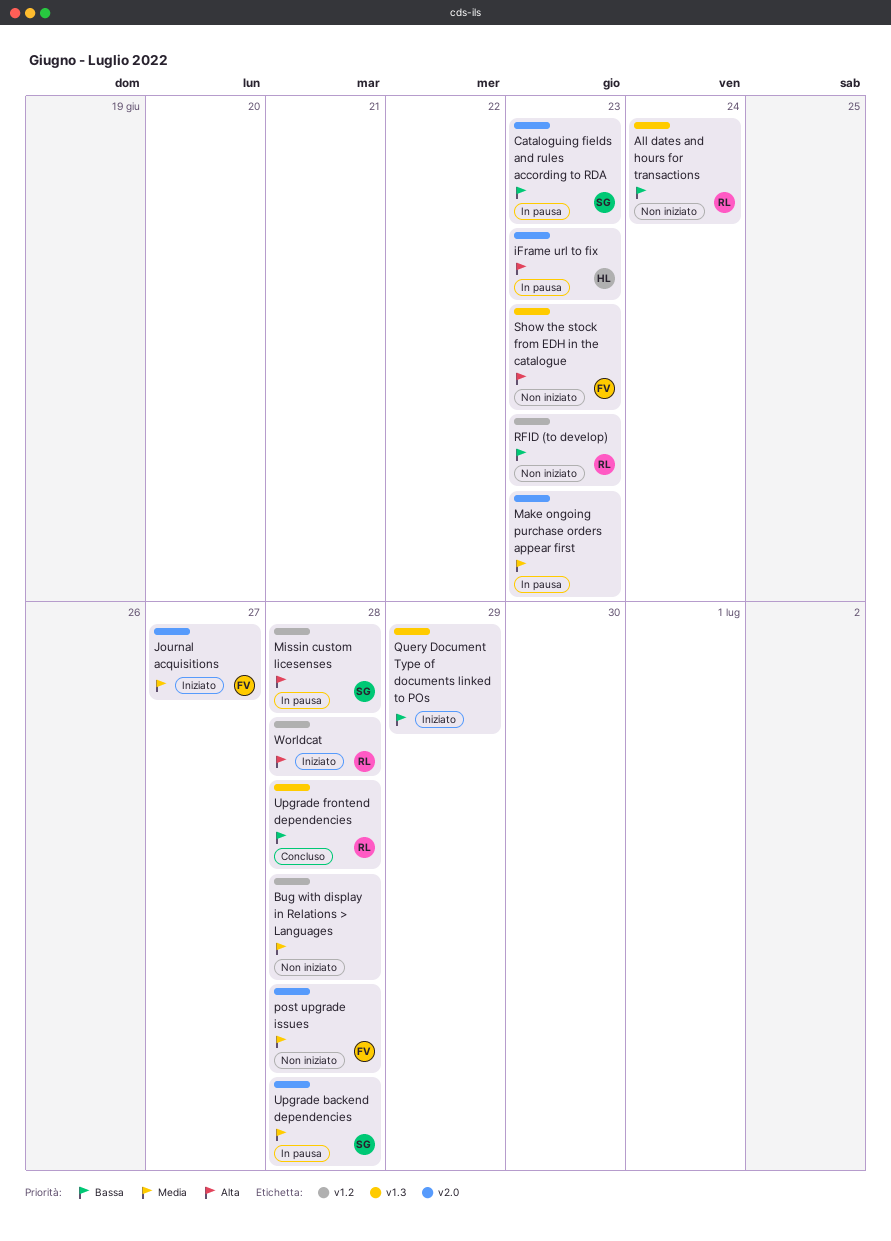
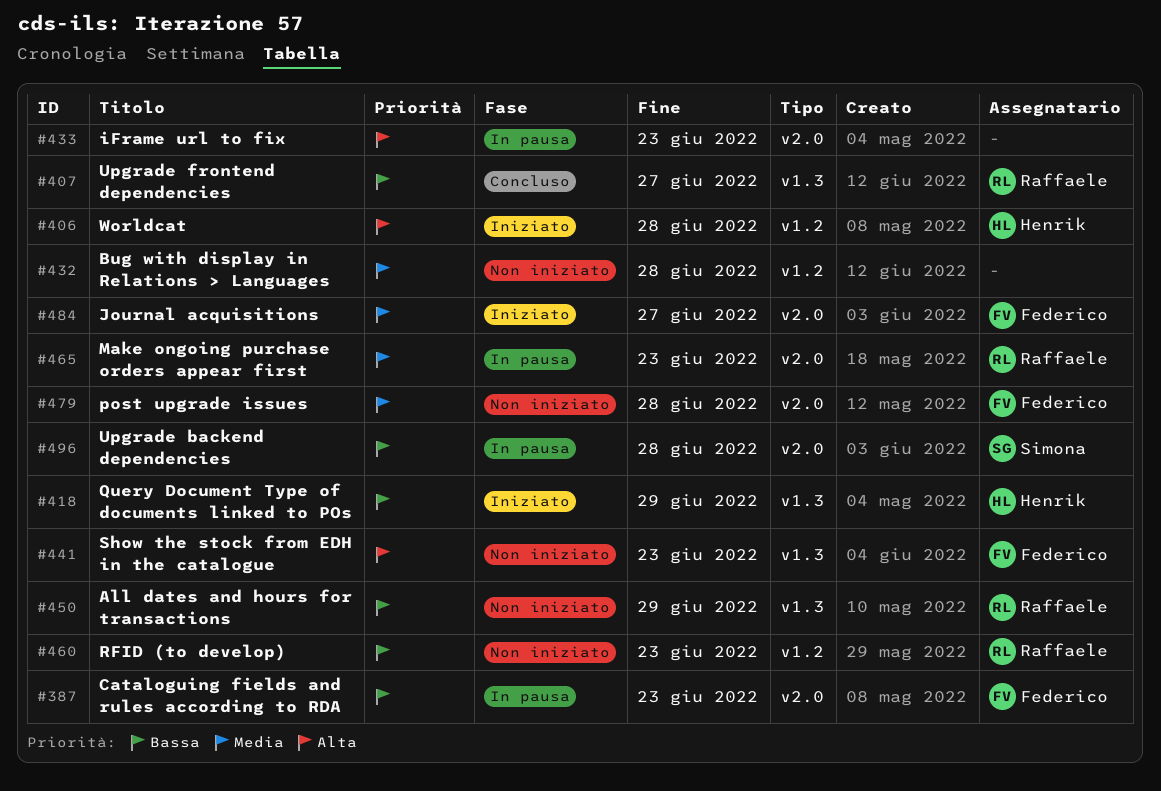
All dates and hours for transactions, due: Jun 24 -> Jun 29
Cataloguing fields and rules according to RDA, owner: Simona -> Federico
iFrame url to fix, owner: Henrik -> none
Make ongoing purchase orders appear first, owner: none -> Raffaele
Missin custom licesenses: present -> none
Query Document Type of documents linked to POs, owner: none -> Henrik
Upgrade backend dependencies, priority: Media -> Bassa
Upgrade frontend dependencies, due: Jun 28 -> Jun 27
Worldcat, owner: Raffaele -> Henrik

